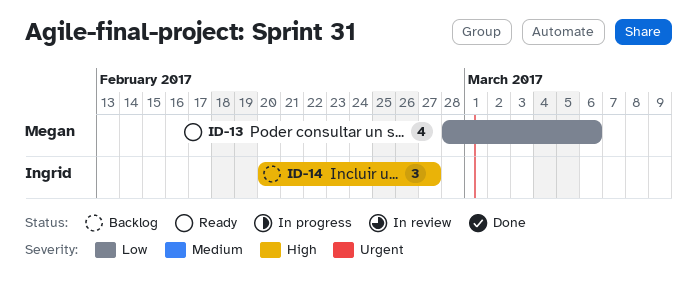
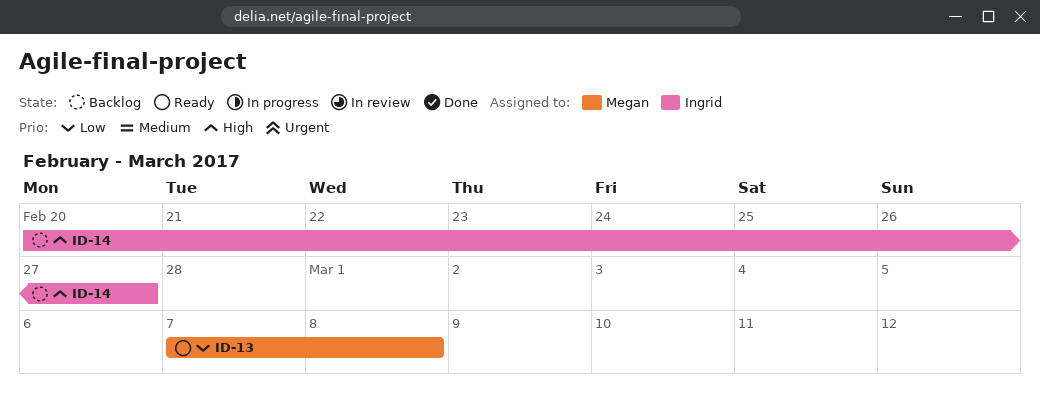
ID-13, start: Feb 28 -> Mar 7
ID-13, due: Mar 6 -> Mar 8

